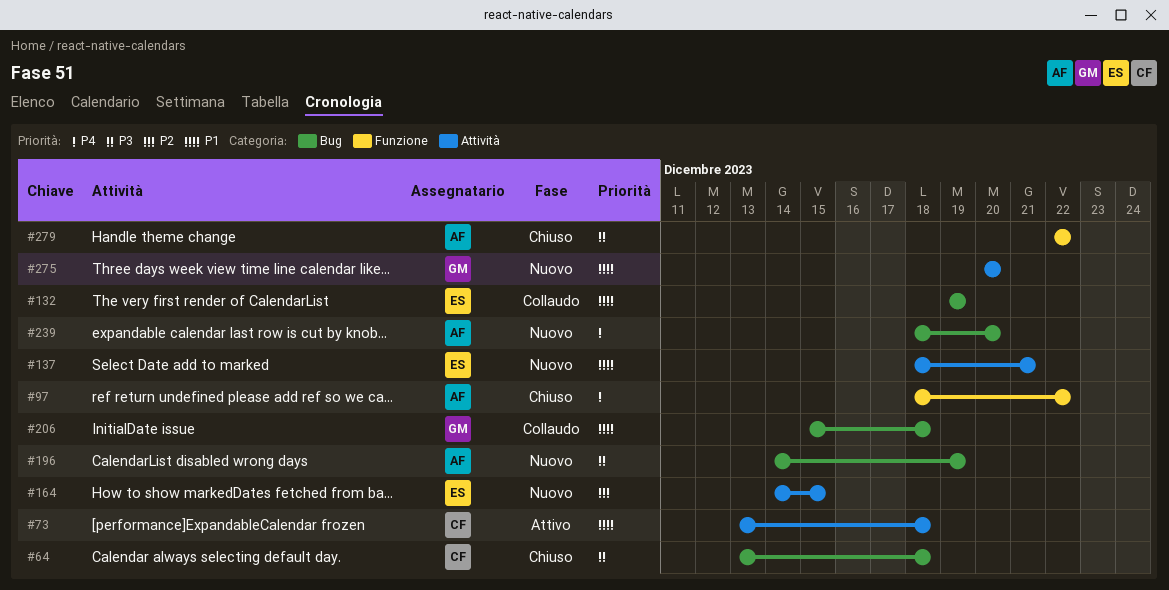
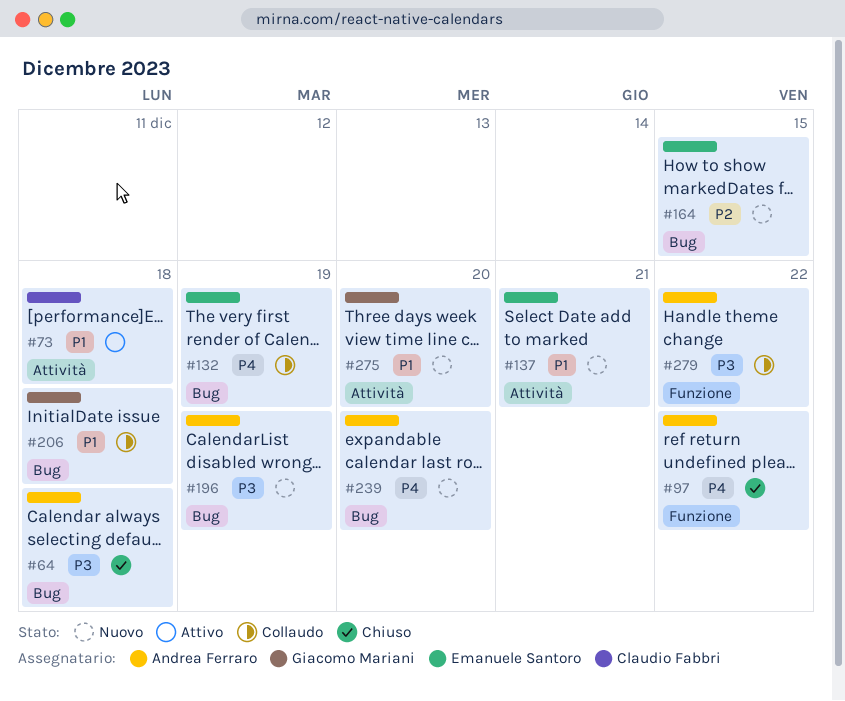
#64, owner: Claudio Fabbri -> Andrea Ferraro
#132, priority: P1 -> P4
#164, label: Attività -> Bug
#279, status: Chiuso -> Collaudo

